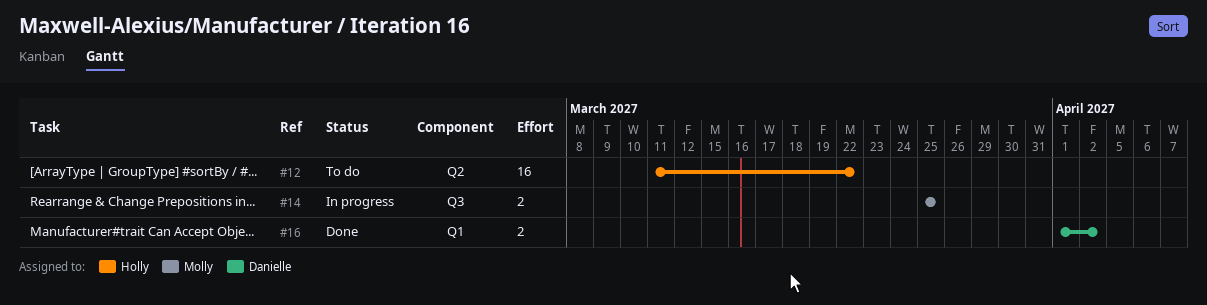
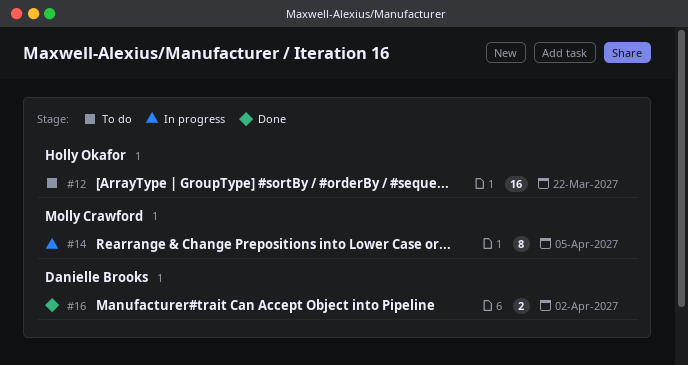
#14, estimate: 2 -> 8
#14, due: Mar 25 -> Apr 5

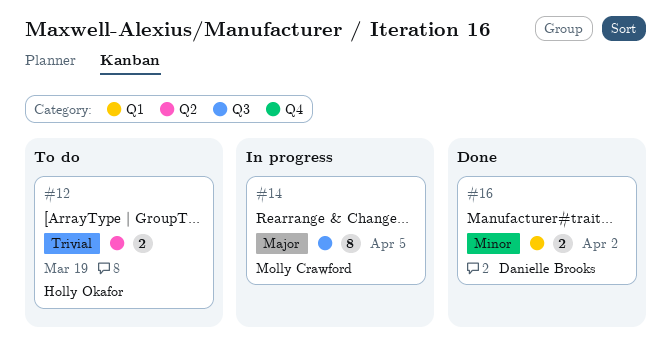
#12, estimate: 16 -> 2
#12, due: Mar 22 -> Mar 19

